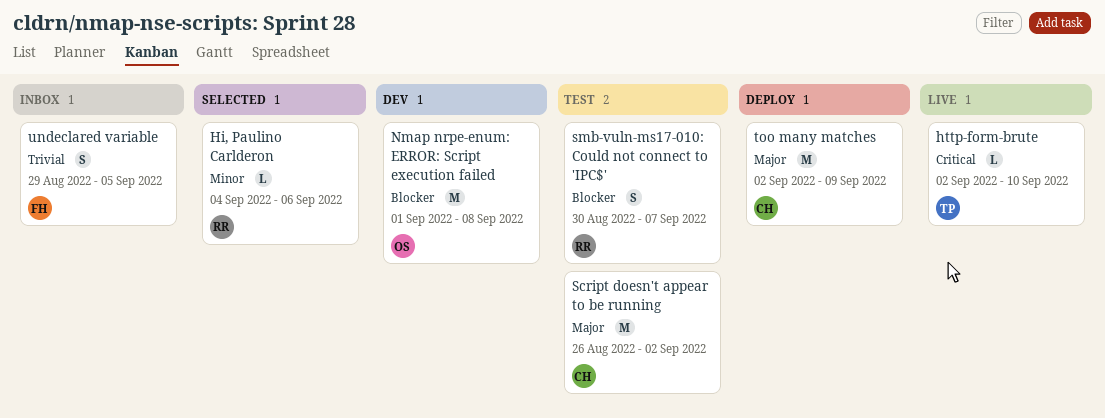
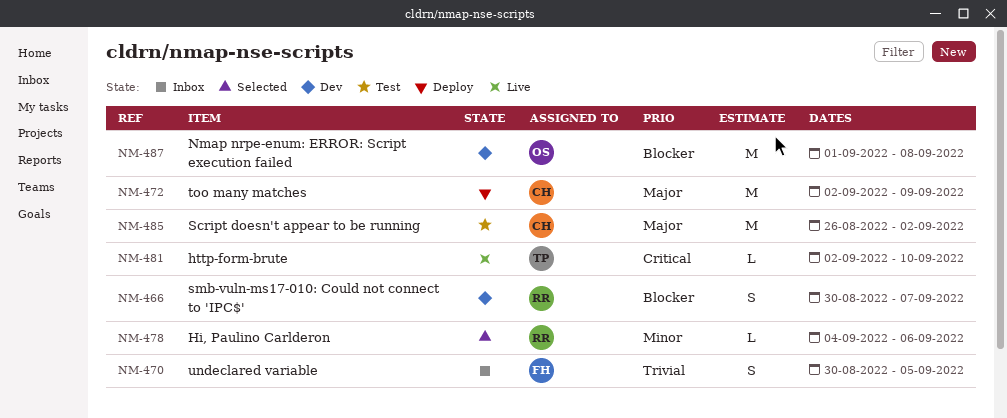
smb-vuln-ms17-010: Could not connect to 'IPC$', status: Test -> Dev
undeclared variable, start: Aug 29 -> Aug 30

